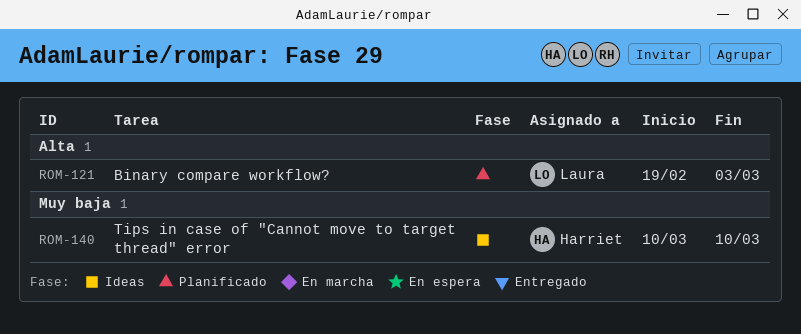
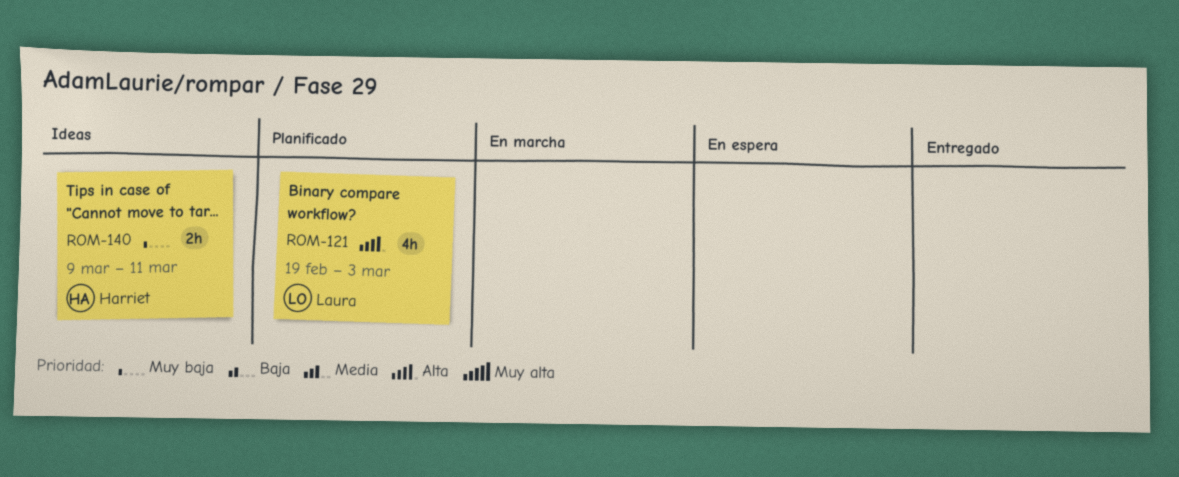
ROM-140, start: Mar 10 -> Mar 9
ROM-140, due: Mar 10 -> Mar 11

